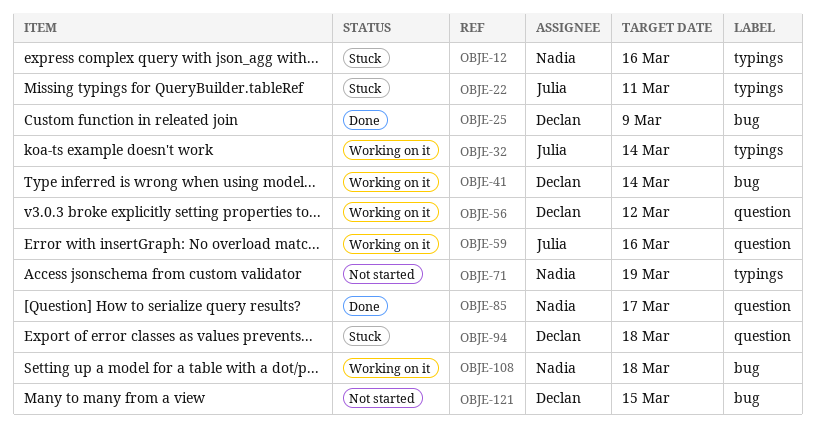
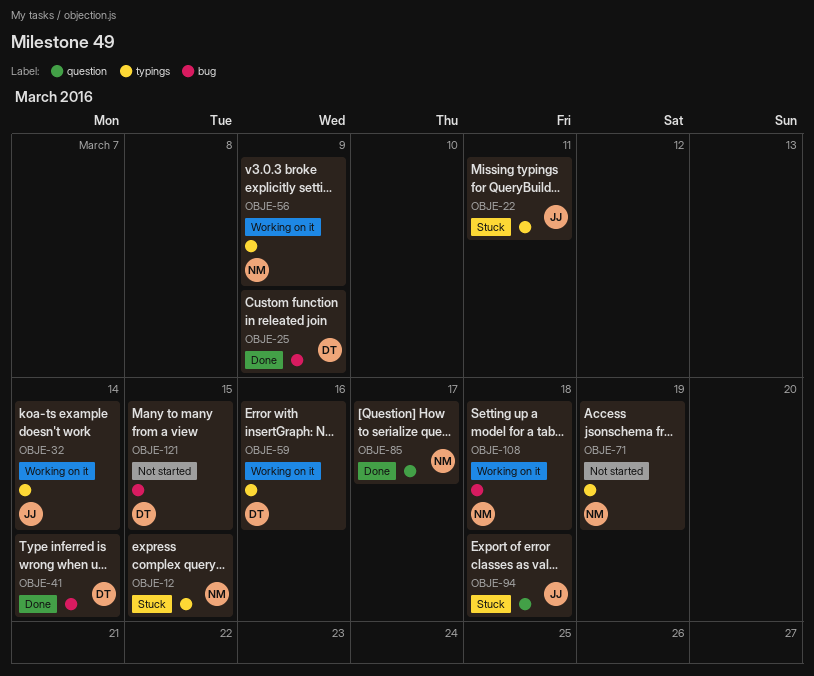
OBJE-12, due: Mar 16 -> Mar 15
OBJE-41, status: Working on it -> Done
OBJE-56, owner: Declan -> Nadia
OBJE-56, label: question -> typings
OBJE-56, due: Mar 12 -> Mar 9
OBJE-59, owner: Julia -> Declan
OBJE-59, label: question -> typings
OBJE-94, owner: Declan -> Julia

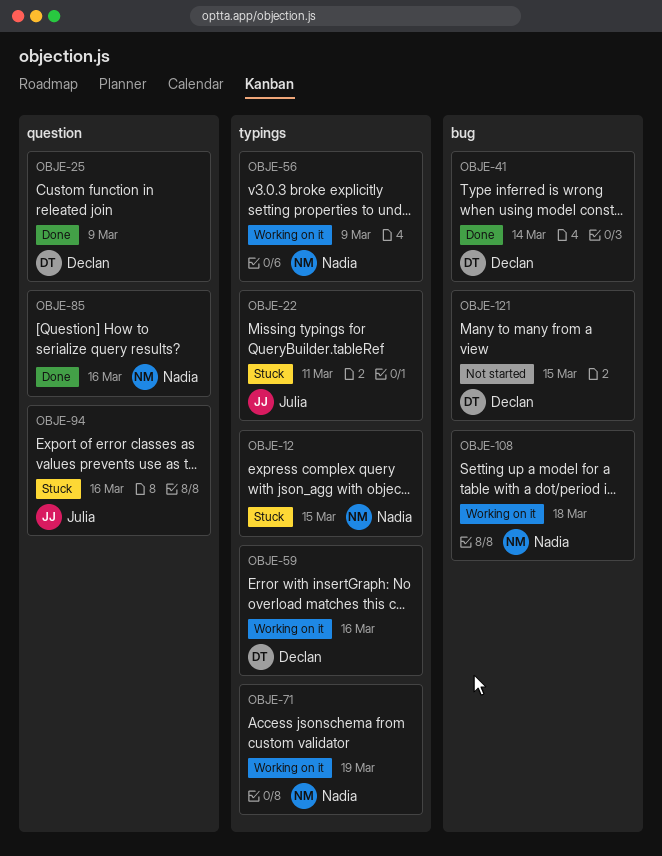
OBJE-25, label: bug -> question
OBJE-32: present -> none
OBJE-71, status: Not started -> Working on it
OBJE-85, due: Mar 17 -> Mar 16
OBJE-94, due: Mar 18 -> Mar 16

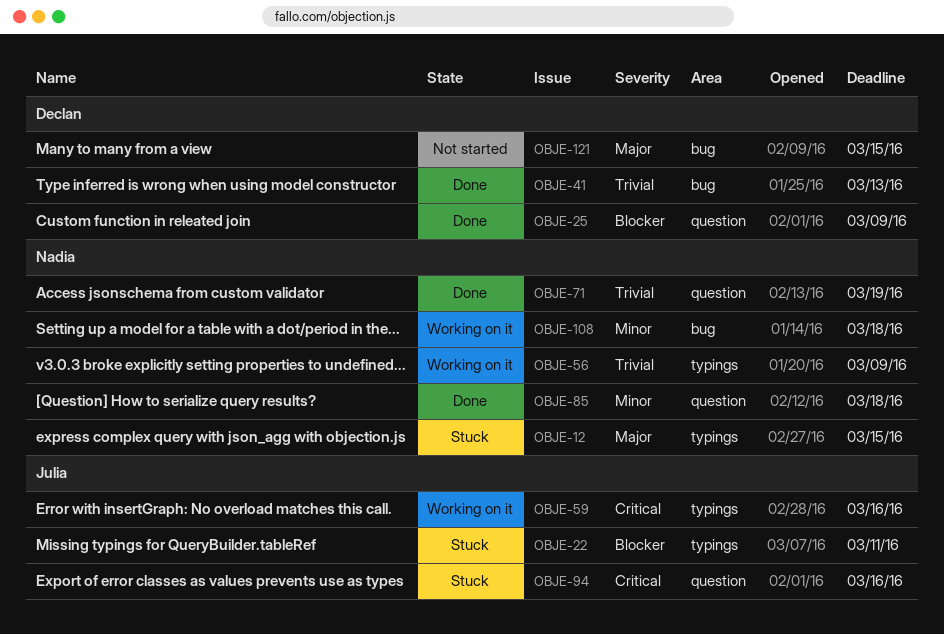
OBJE-41, due: Mar 14 -> Mar 13
OBJE-59, owner: Declan -> Julia
OBJE-71, status: Working on it -> Done
OBJE-71, label: typings -> question
OBJE-85, due: Mar 16 -> Mar 18

